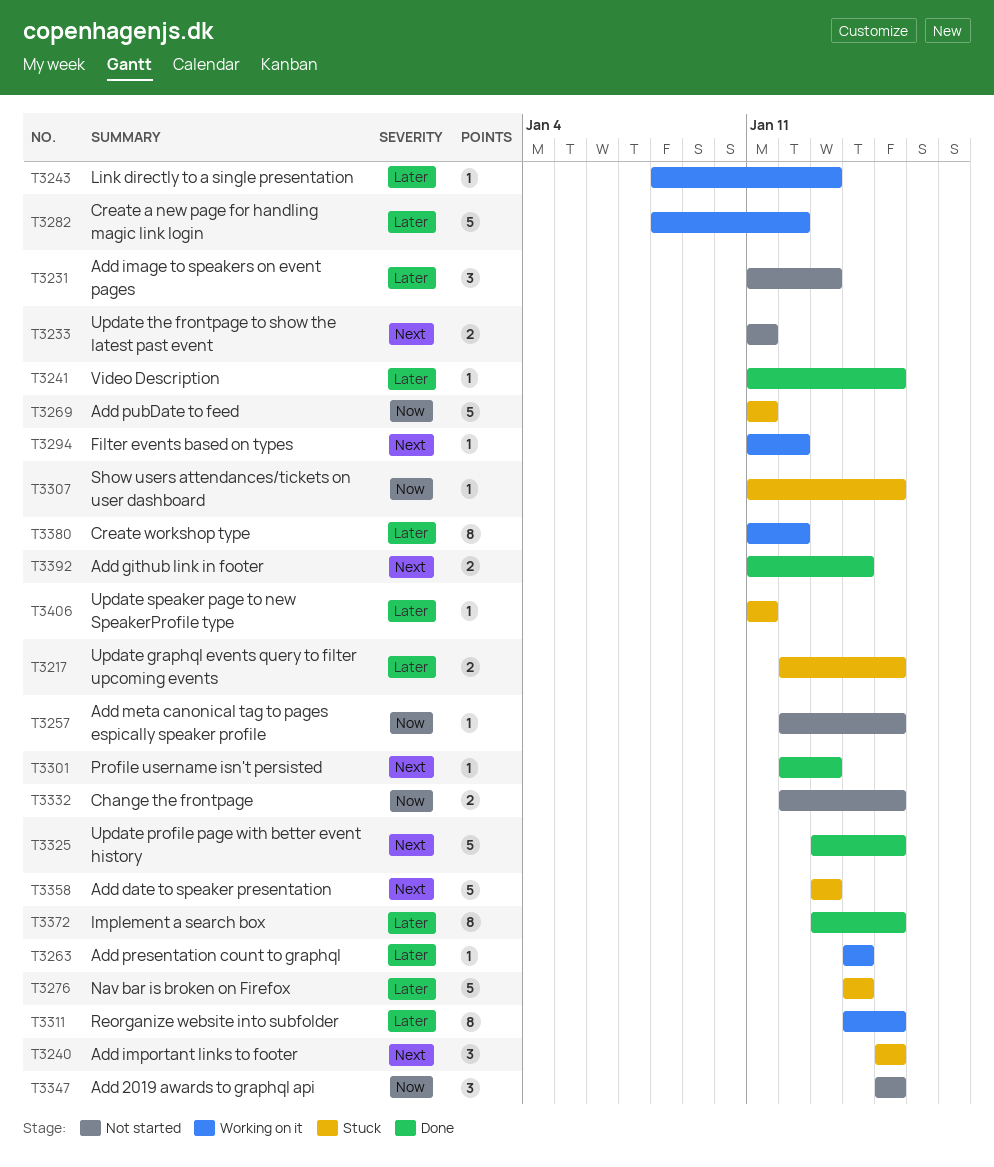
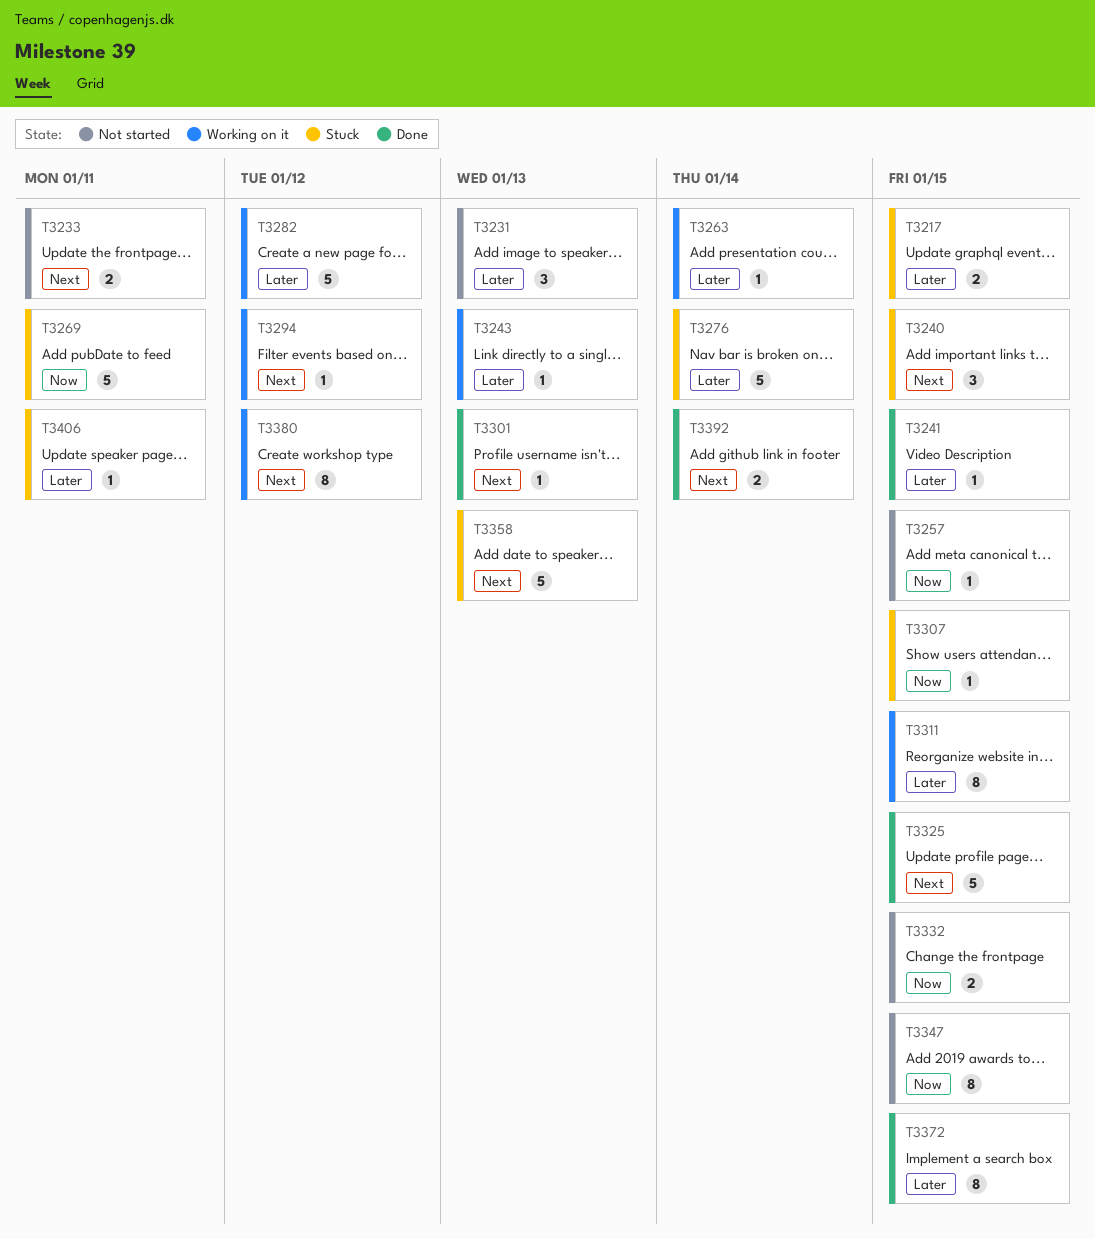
T3347, estimate: 3 -> 8
T3380, priority: Later -> Next

